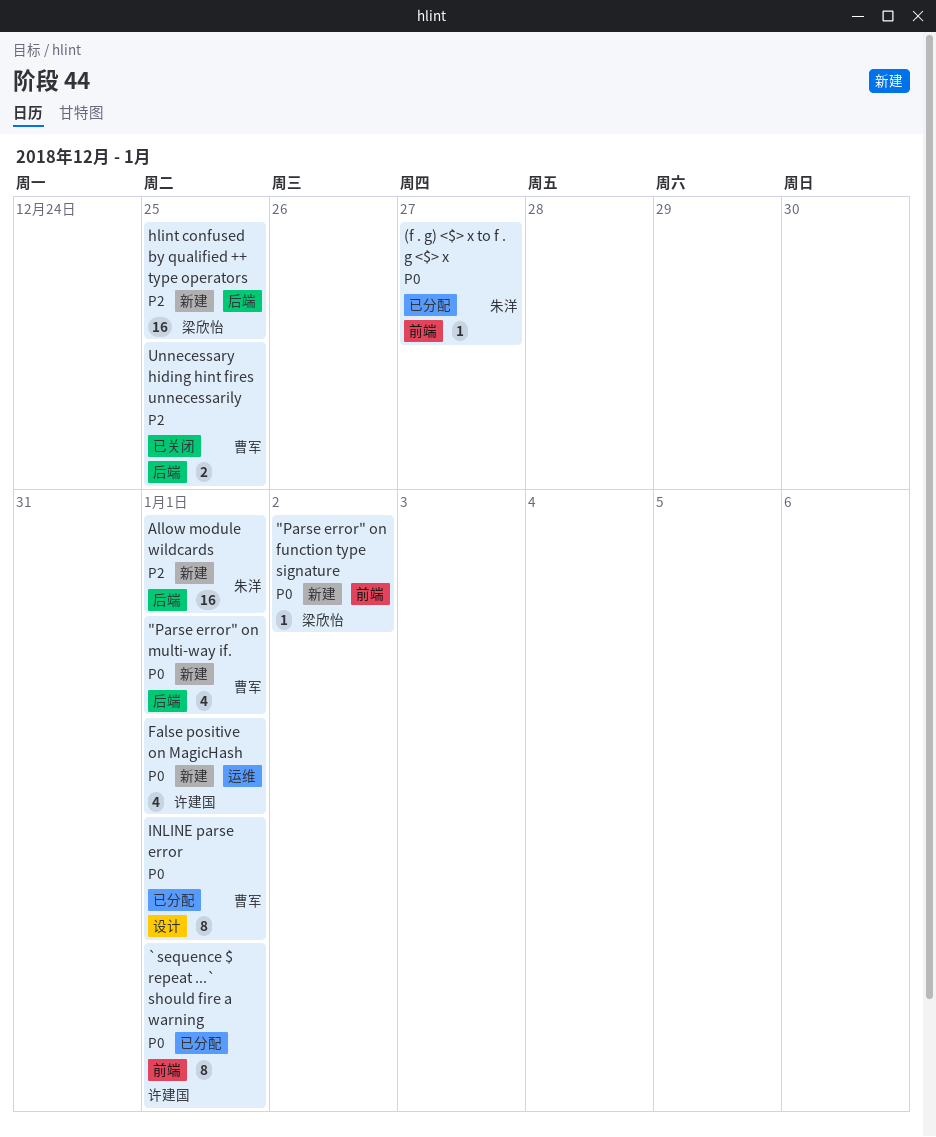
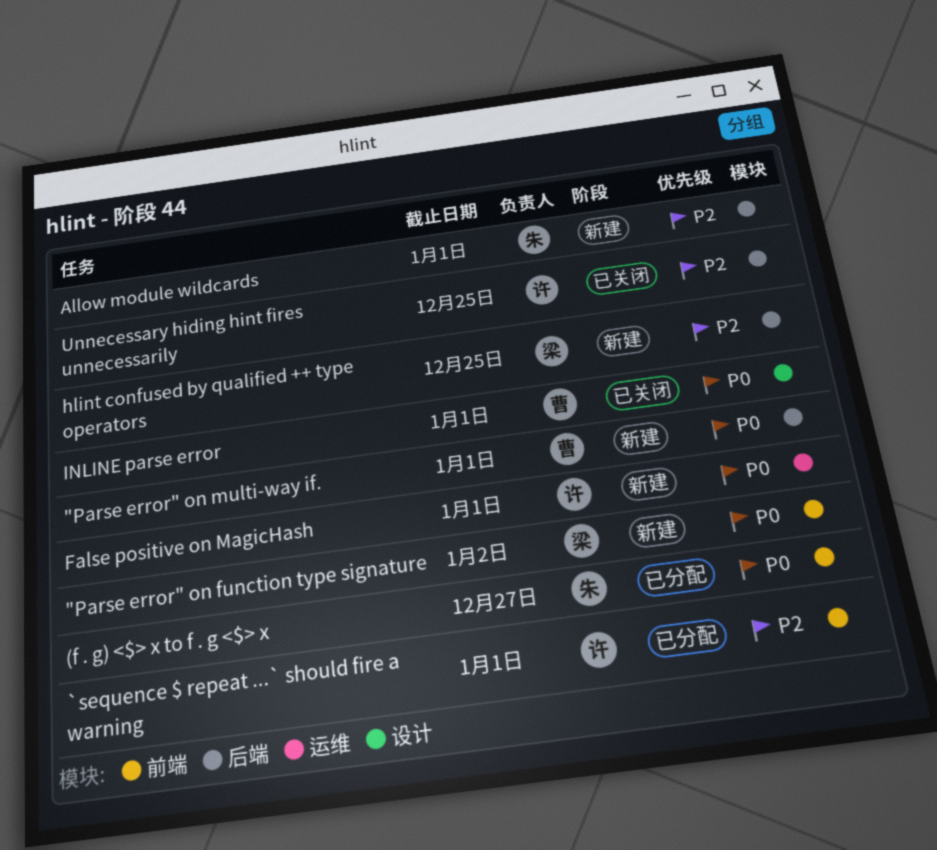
`sequence $ repeat ...` should fire a warning, priority: P0 -> P2
INLINE parse error, status: 已分配 -> 已关闭
Unnecessary hiding hint fires unnecessarily, owner: 曹军 -> 许建国

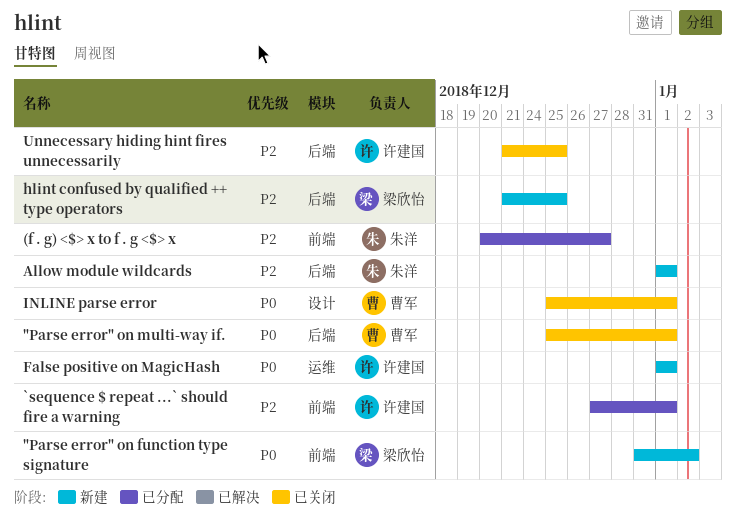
"Parse error" on multi-way if., status: 新建 -> 已关闭
(f . g) <$> x to f . g <$> x, priority: P0 -> P2

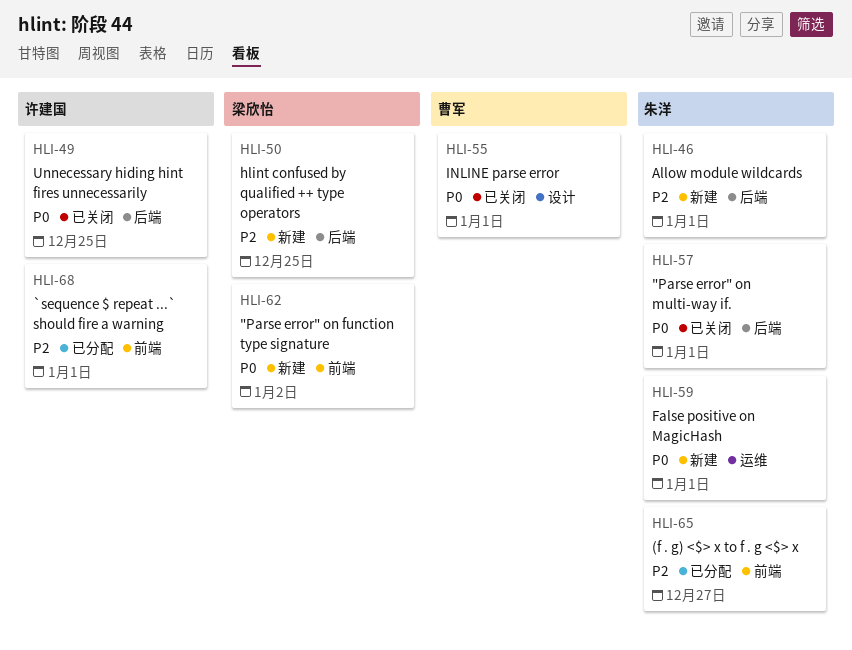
"Parse error" on multi-way if., owner: 曹军 -> 朱洋
False positive on MagicHash, owner: 许建国 -> 朱洋
Unnecessary hiding hint fires unnecessarily, priority: P2 -> P0

